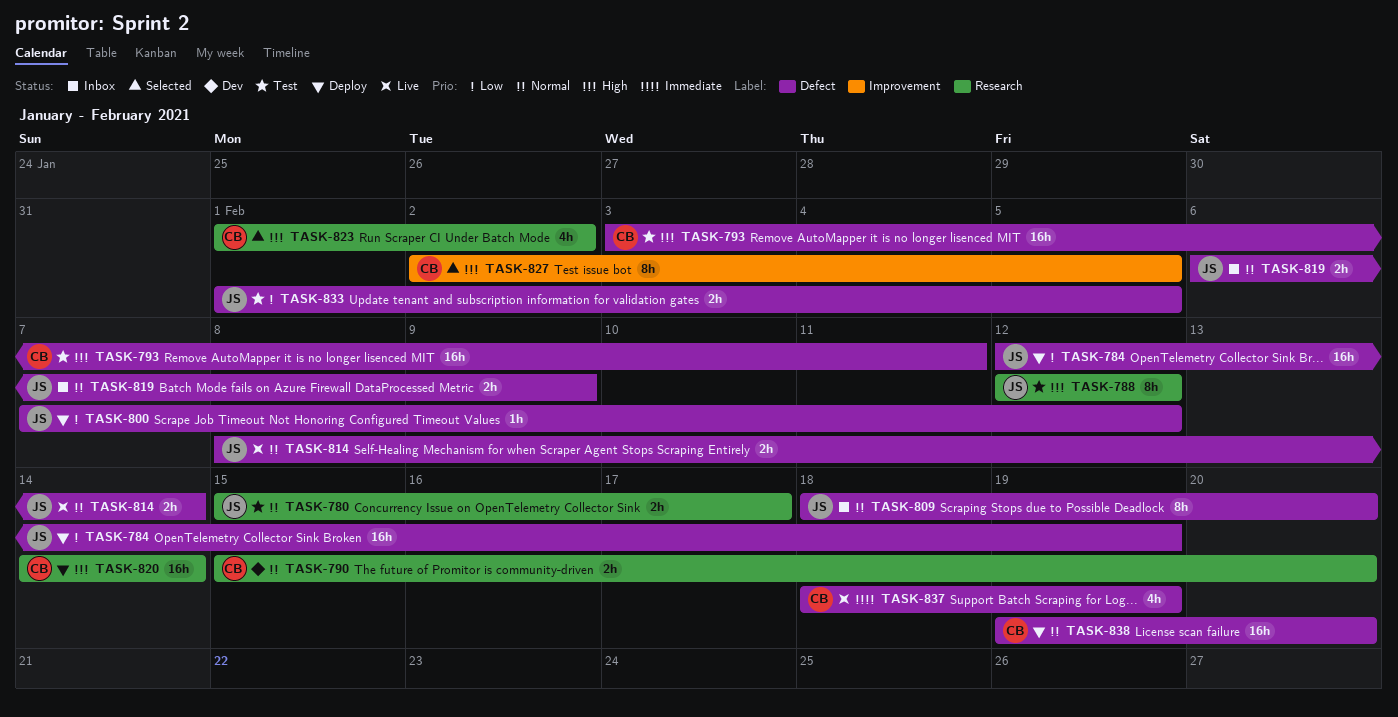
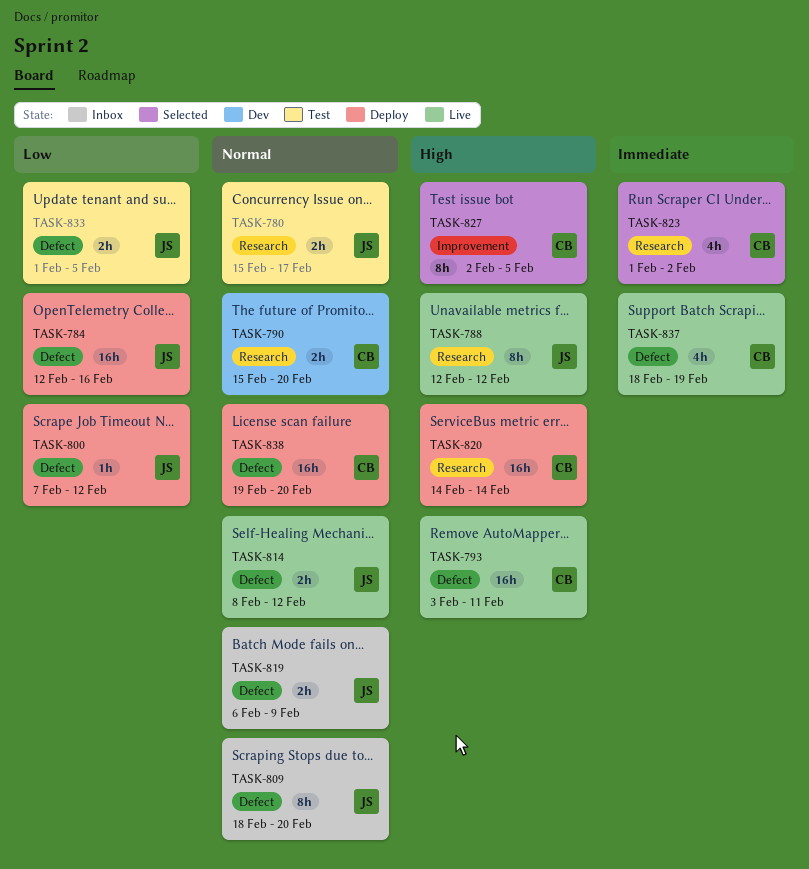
TASK-784, due: Feb 19 -> Feb 16
TASK-788, status: Test -> Live
TASK-793, status: Test -> Live
TASK-814, due: Feb 14 -> Feb 12
TASK-823, priority: High -> Immediate

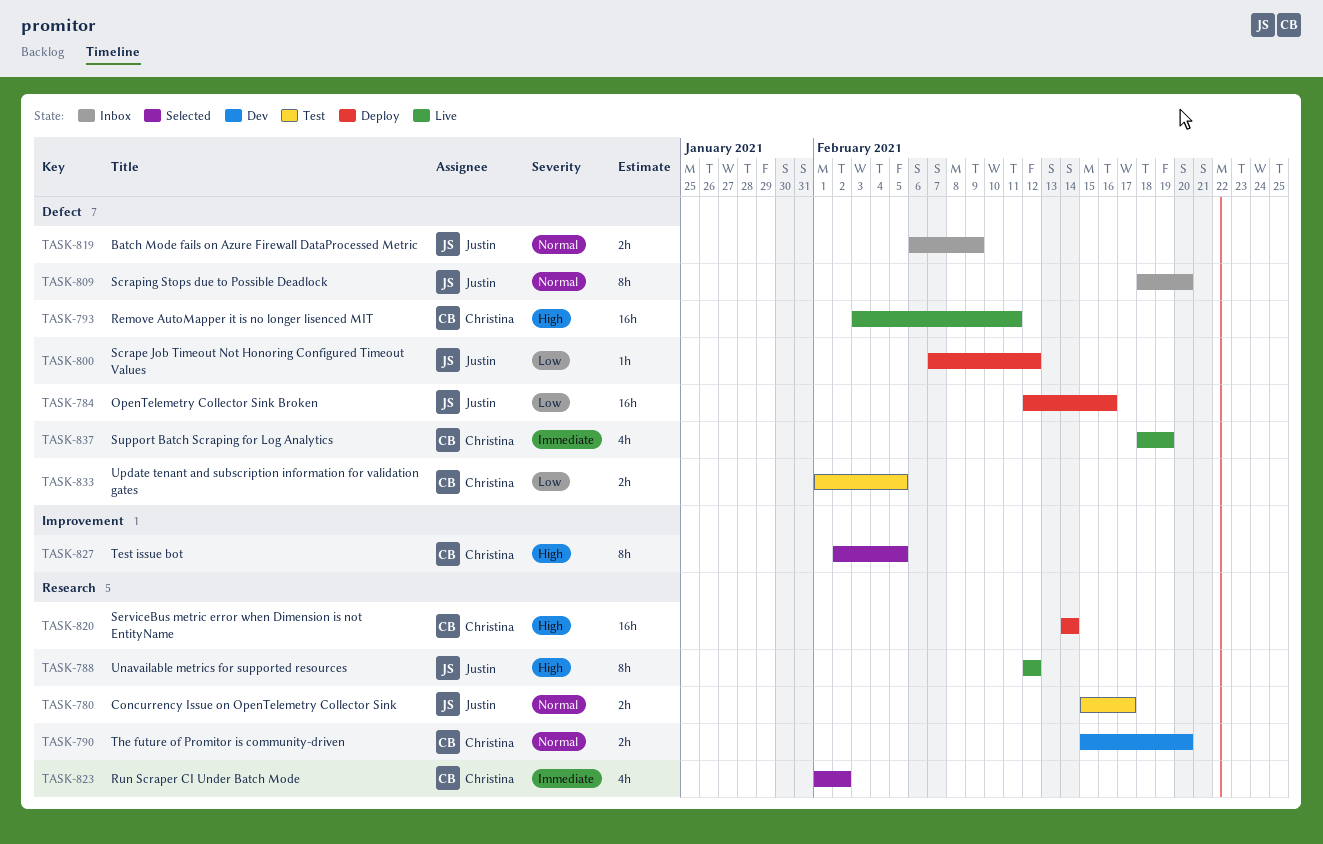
TASK-814: present -> none
TASK-833, owner: Justin -> Christina
TASK-838: present -> none

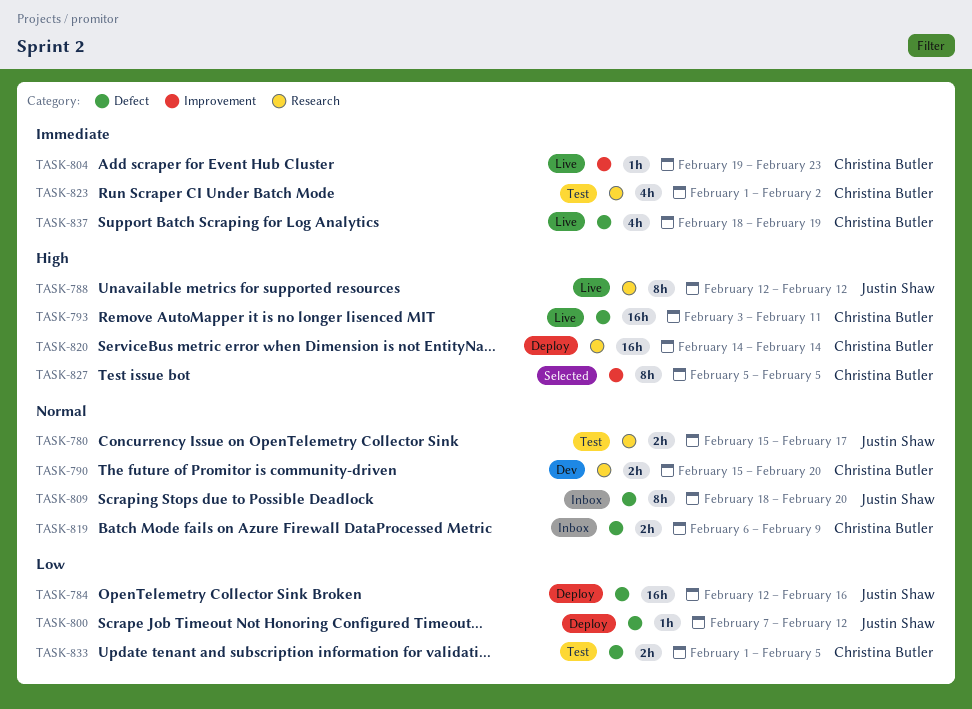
TASK-804: none -> present
TASK-819, owner: Justin Shaw -> Christina Butler
TASK-823, status: Selected -> Test
TASK-827, start: Feb 2 -> Feb 5

